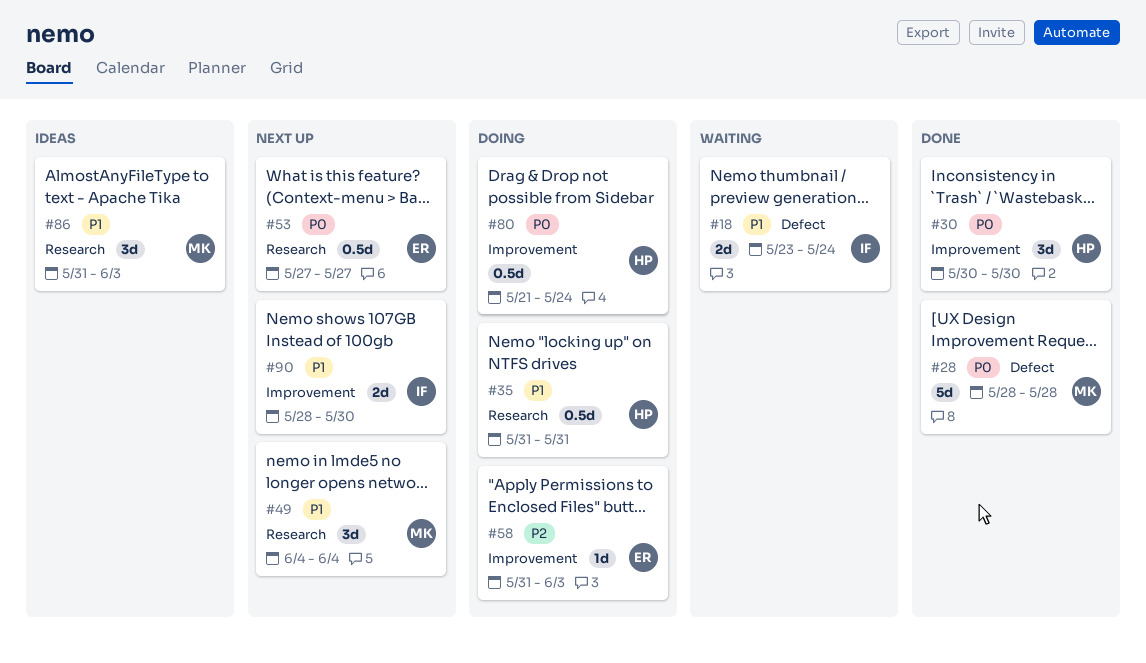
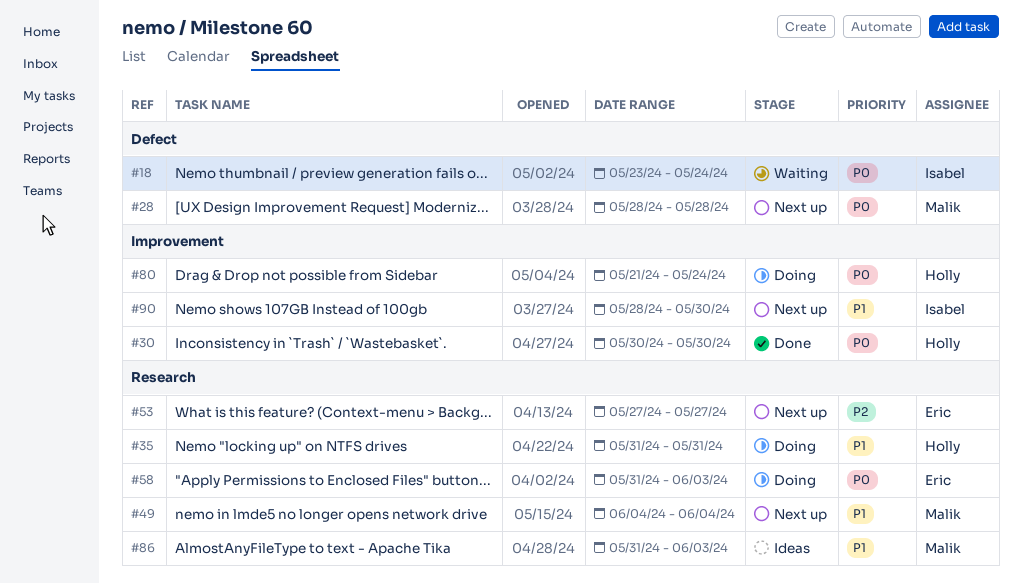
#18, priority: P1 -> P0
#28, status: Done -> Next up
#53, priority: P0 -> P2
#58, priority: P2 -> P0
#58, label: Improvement -> Research

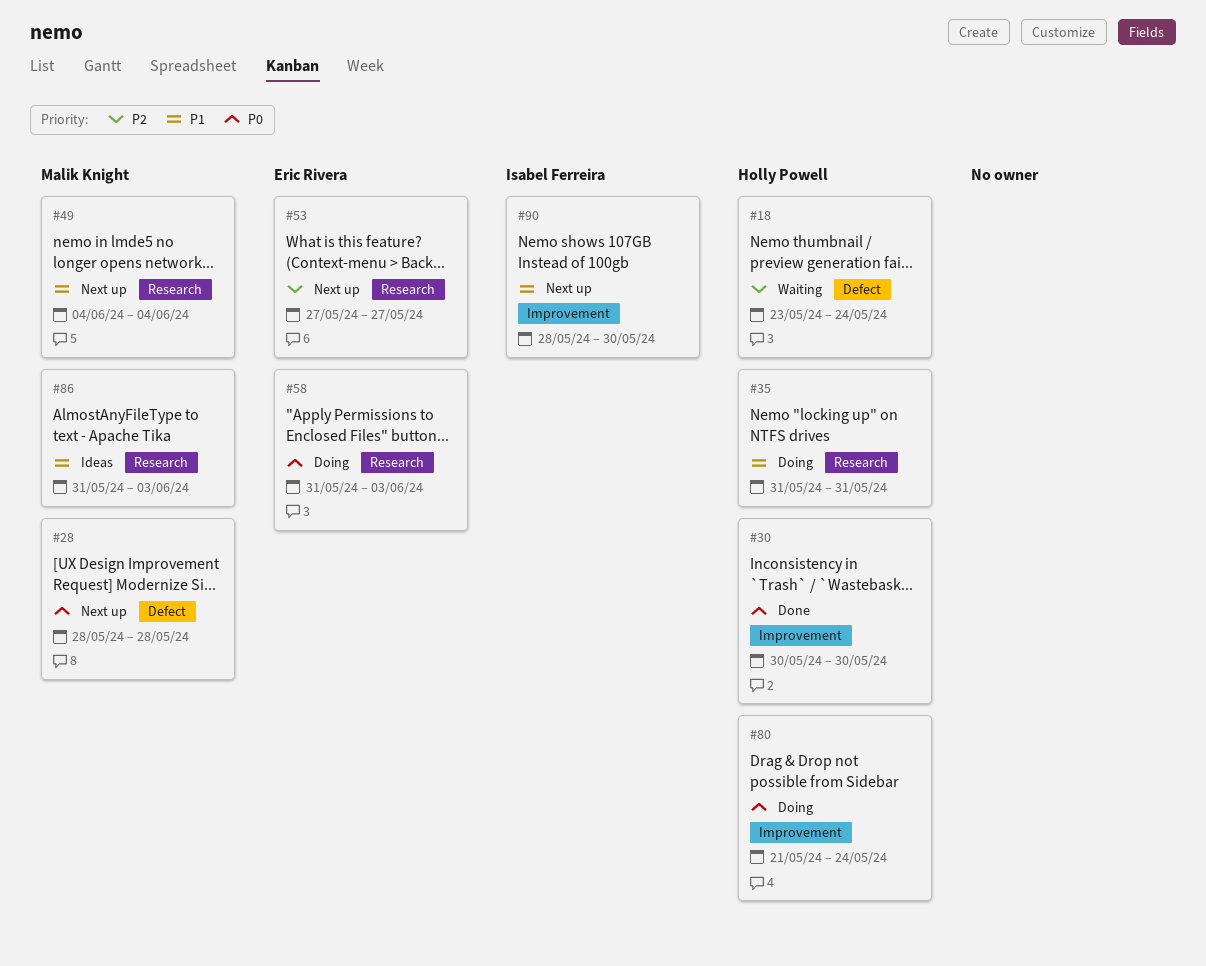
#18, owner: Isabel Ferreira -> Holly Powell
#18, priority: P0 -> P2

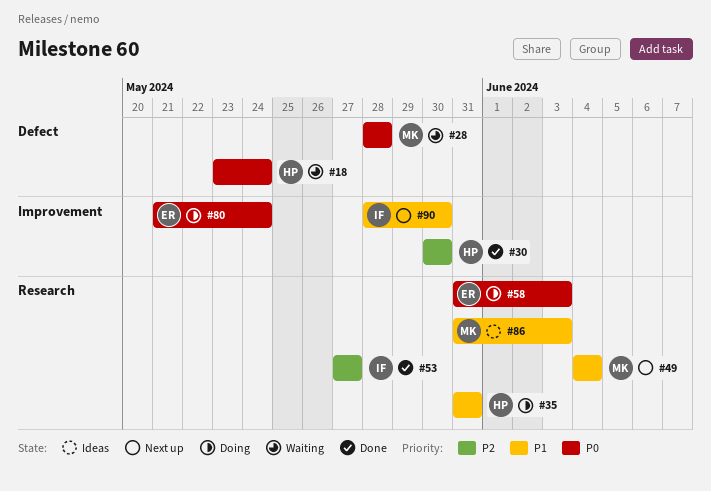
#18, priority: P2 -> P0
#28, status: Next up -> Waiting
#30, priority: P0 -> P2
#53, status: Next up -> Done
#53, owner: Eric Rivera -> Isabel Ferreira
#80, owner: Holly Powell -> Eric Rivera

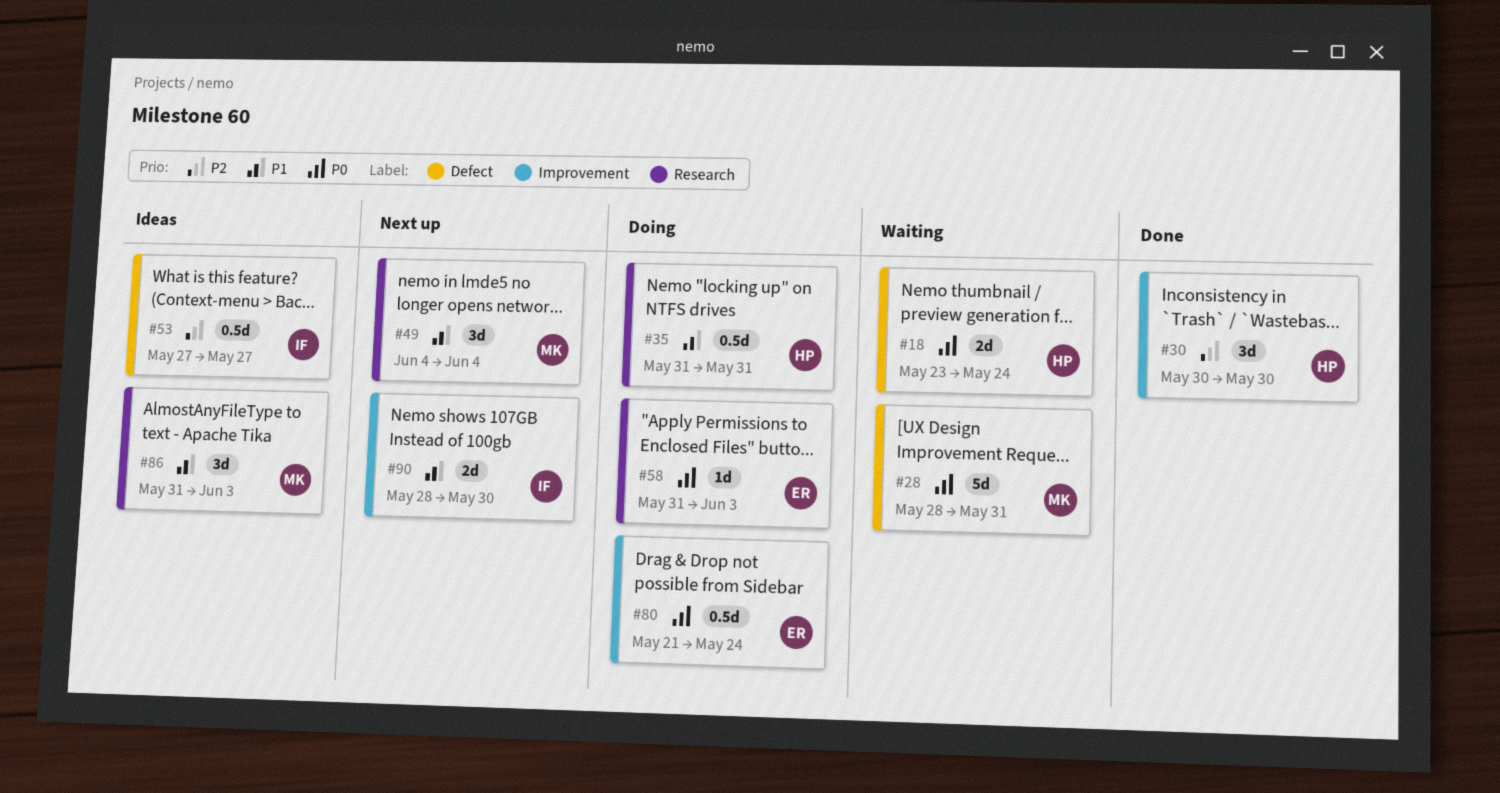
#28, due: May 28 -> May 31
#53, status: Done -> Ideas
#53, label: Research -> Defect

